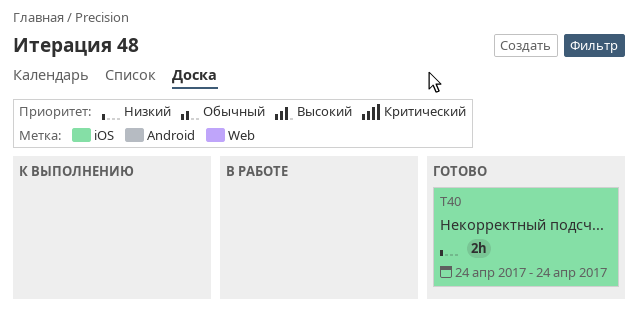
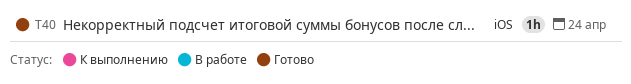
T40, estimate: 2h -> 1h

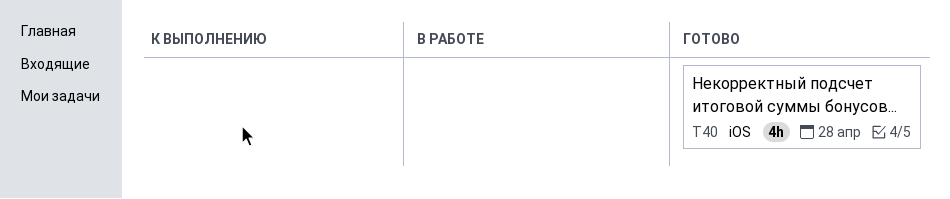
T40, estimate: 1h -> 4h
T40, due: Apr 24 -> Apr 28

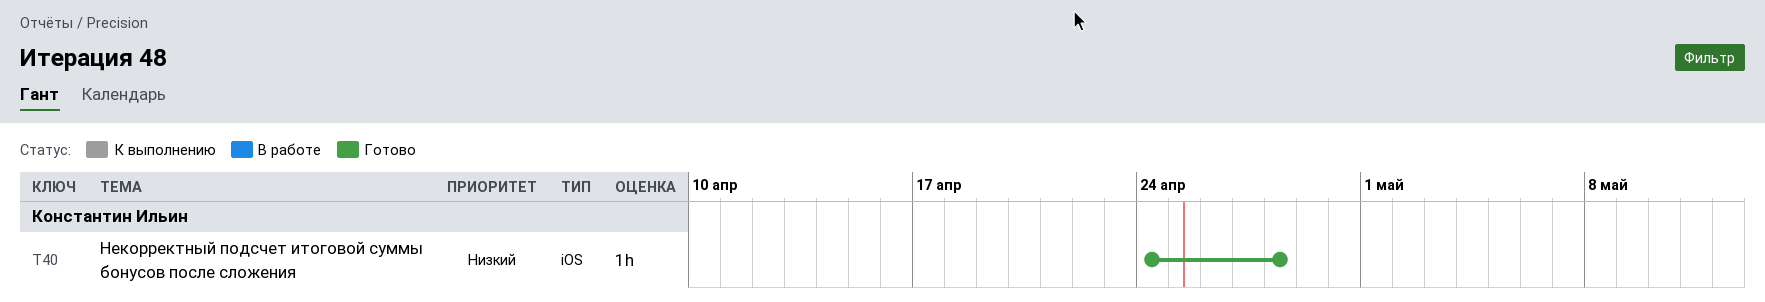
T40, estimate: 4h -> 1h

